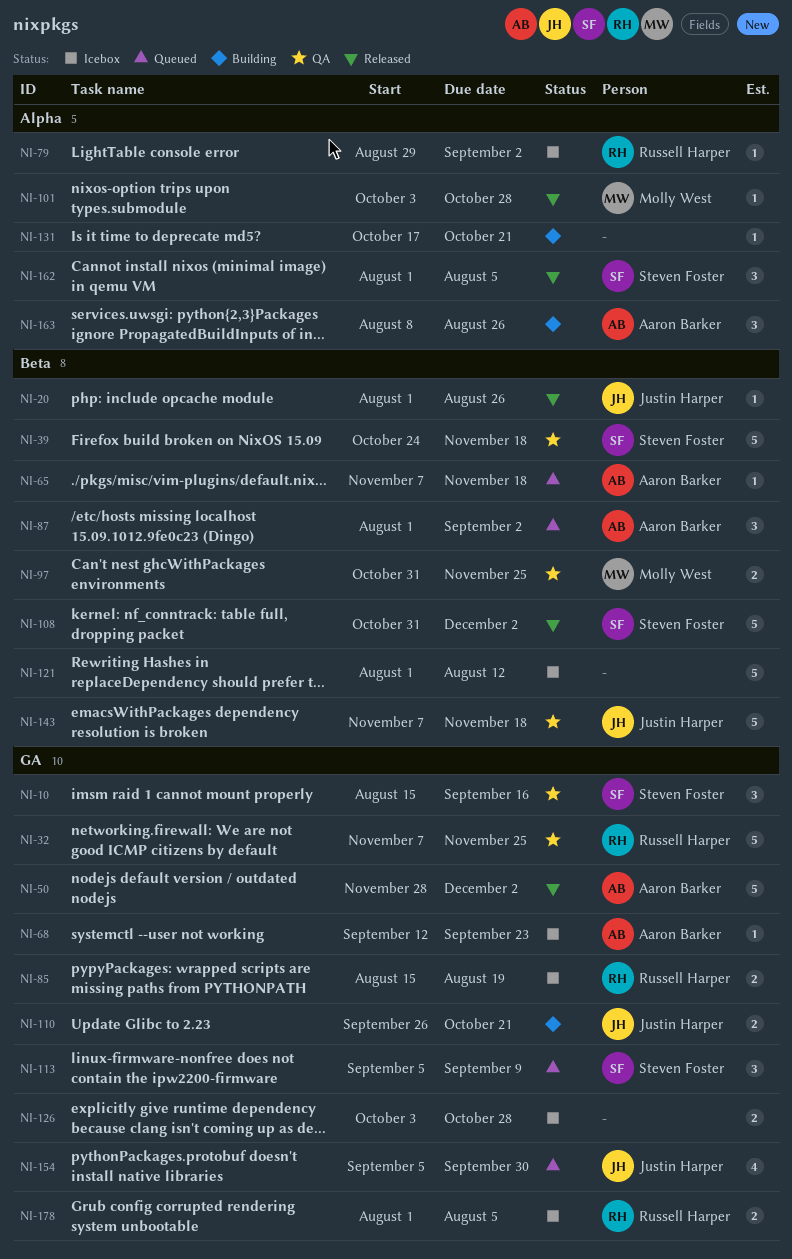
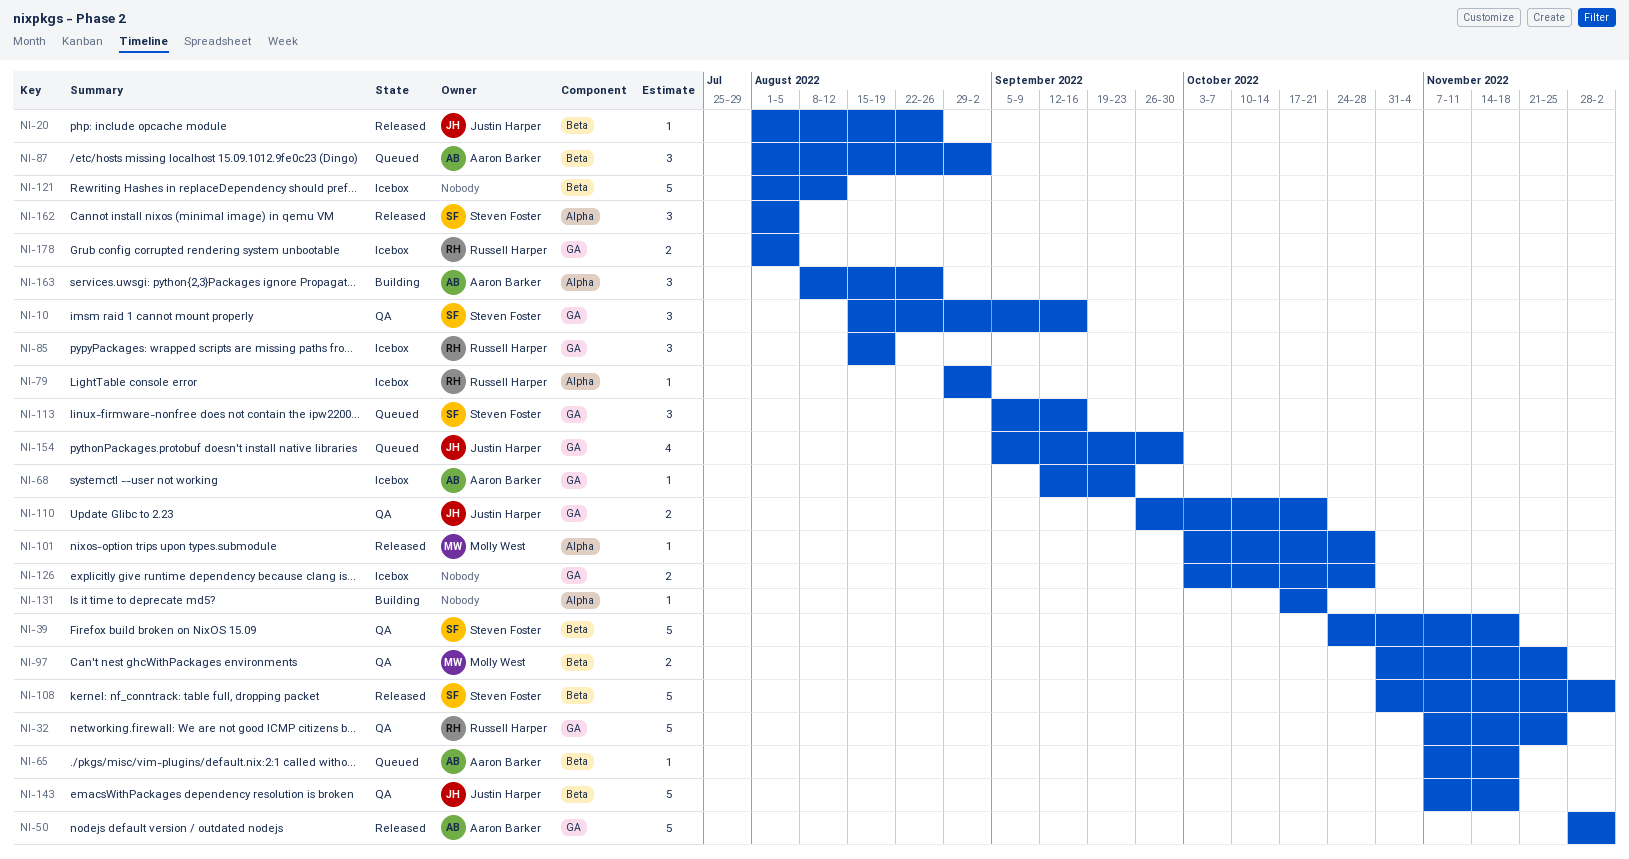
NI-85, estimate: 2 -> 3
NI-110, status: Building -> QA
NI-113, due: Sep 9 -> Sep 16

